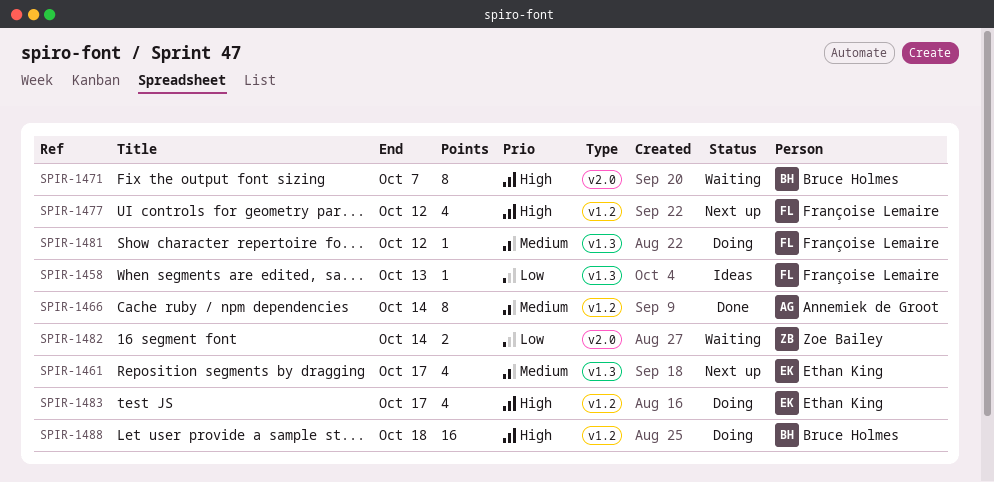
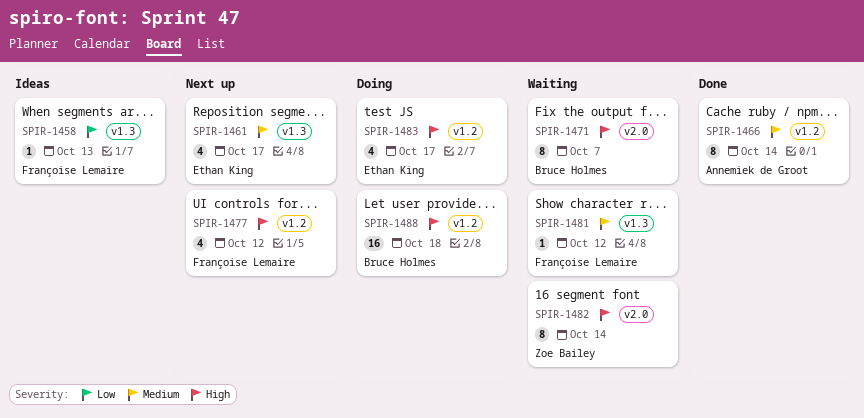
SPIR-1481, status: Doing -> Waiting
SPIR-1482, priority: Low -> High
SPIR-1482, estimate: 2 -> 8

